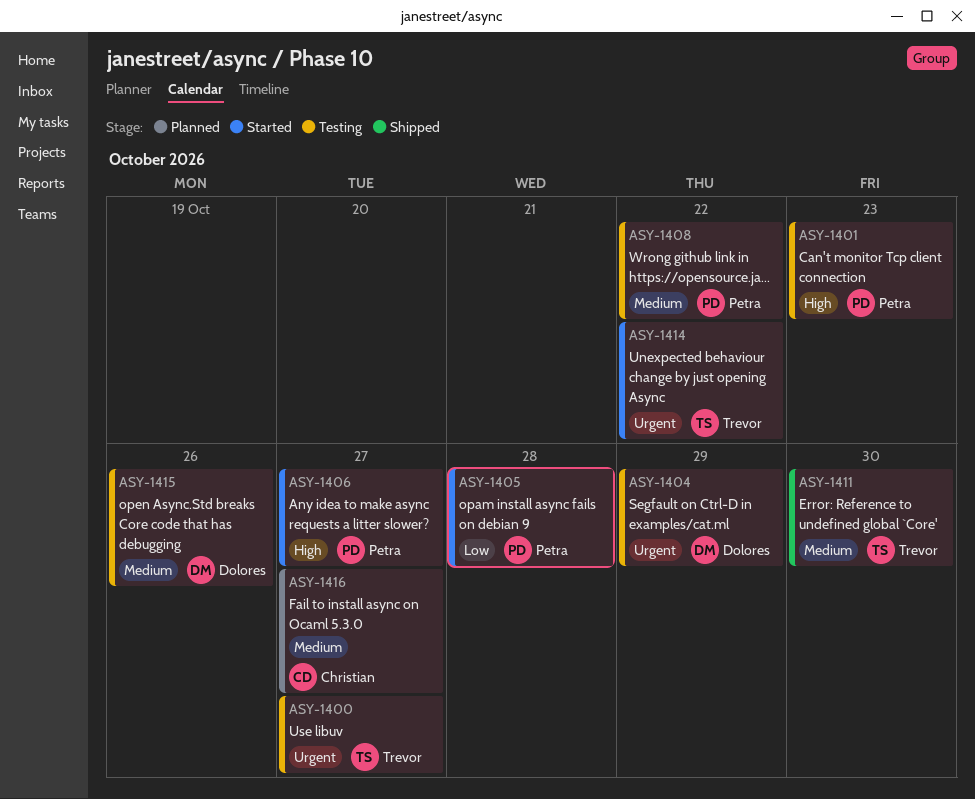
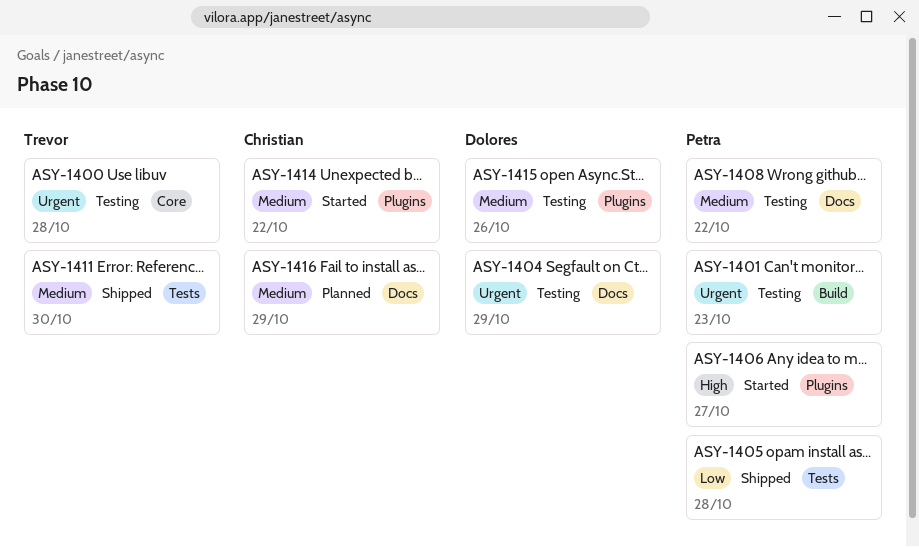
ASY-1400, due: Oct 27 -> Oct 28
ASY-1401, priority: High -> Urgent
ASY-1405, status: Started -> Shipped
ASY-1414, owner: Trevor -> Christian
ASY-1414, priority: Urgent -> Medium
ASY-1416, due: Oct 27 -> Oct 29

